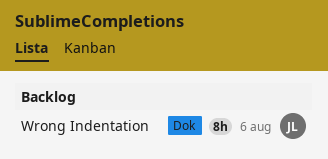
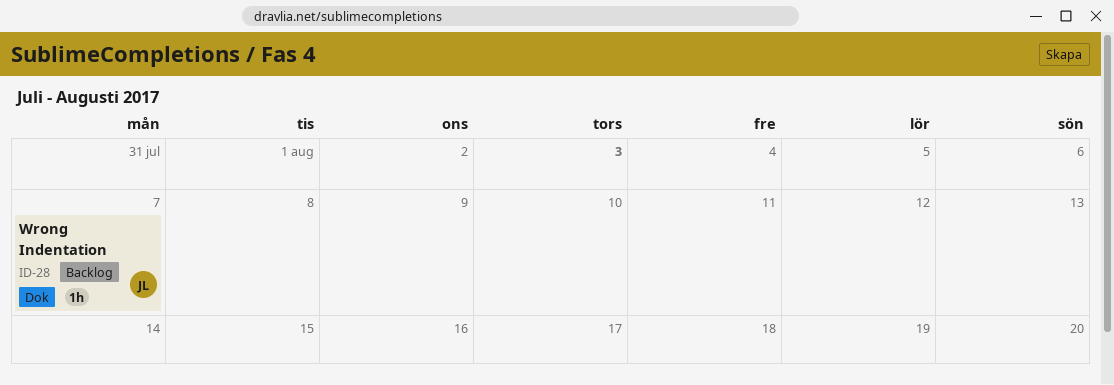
Wrong Indentation, estimate: 8h -> 1h
Wrong Indentation, due: Aug 6 -> Aug 7

